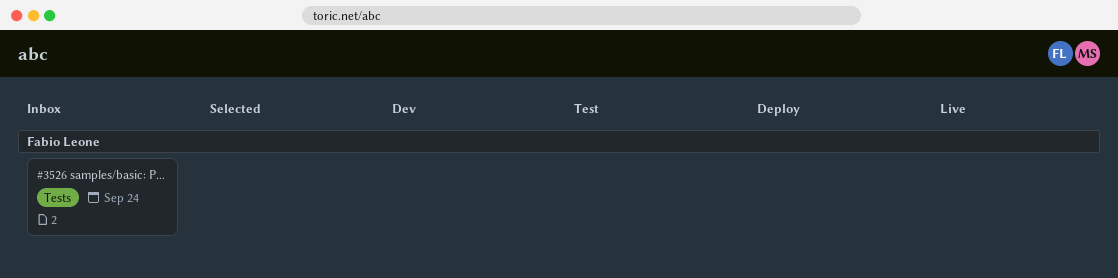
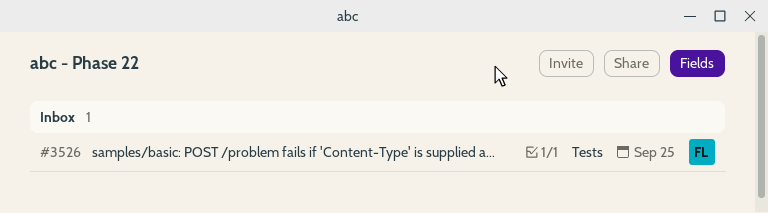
#3526, due: Sep 24 -> Sep 25

